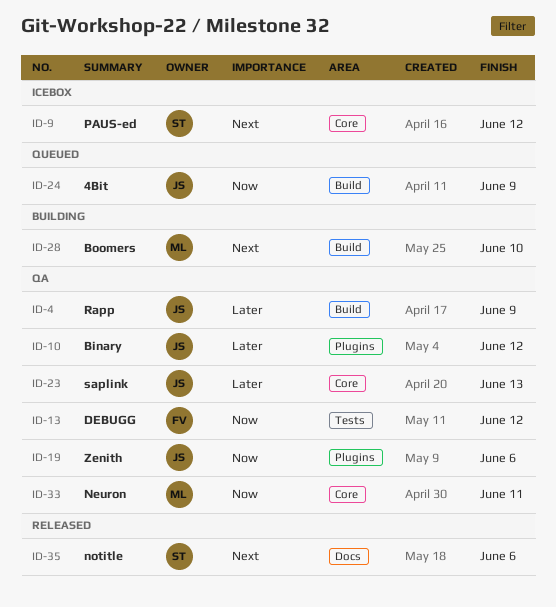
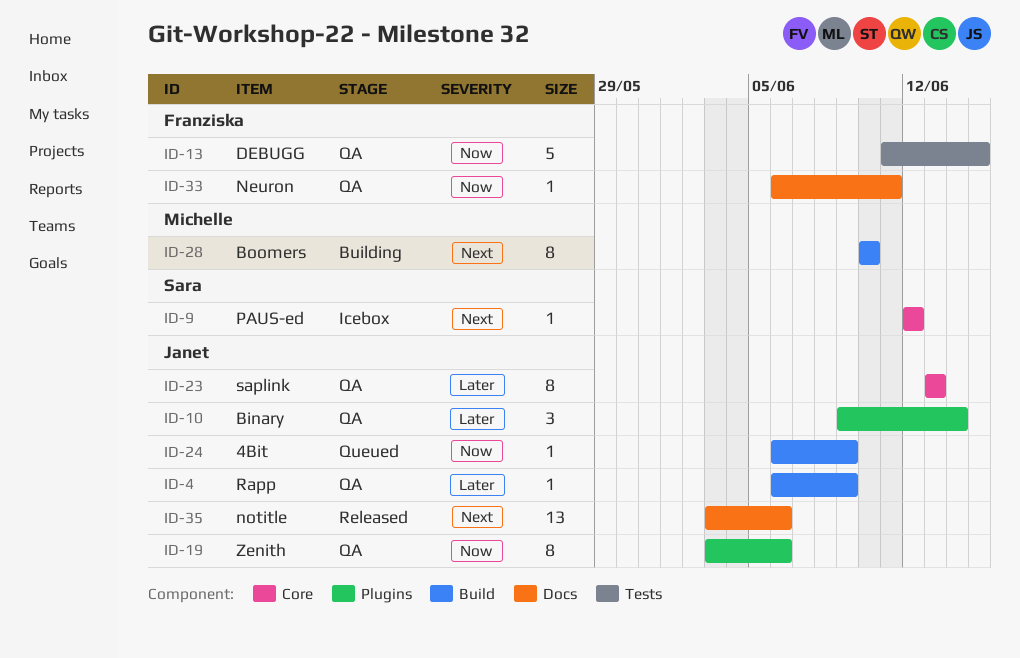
ID-10, due: Jun 12 -> Jun 14
ID-13, due: Jun 12 -> Jun 15
ID-33, owner: Michelle -> Franziska
ID-33, label: Core -> Docs
ID-35, owner: Sara -> Janet

